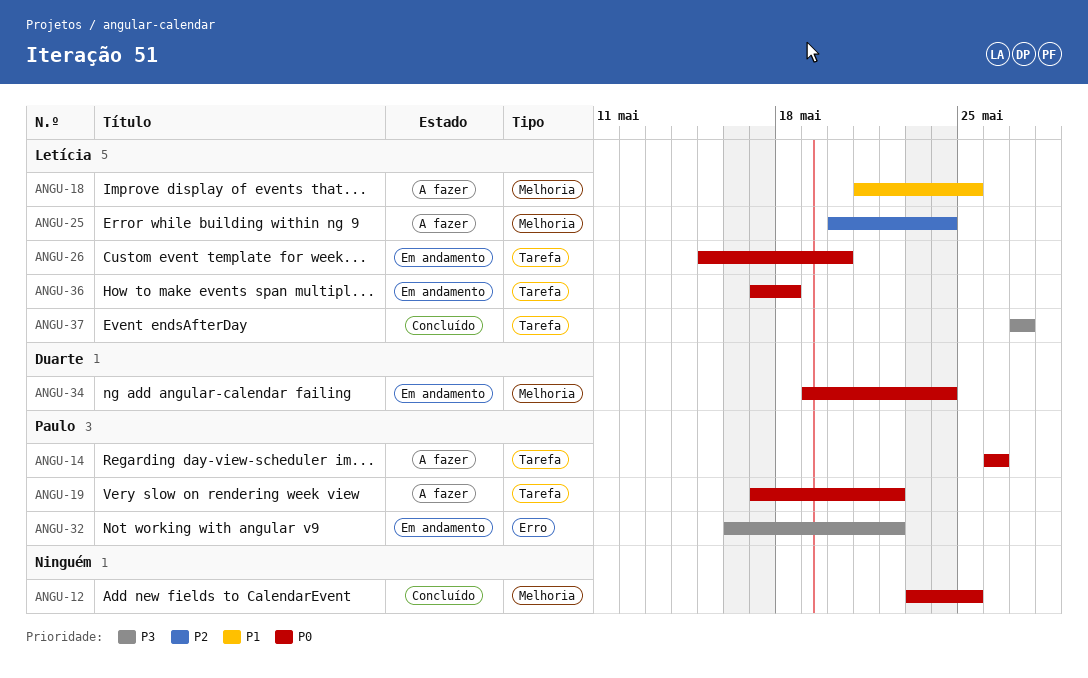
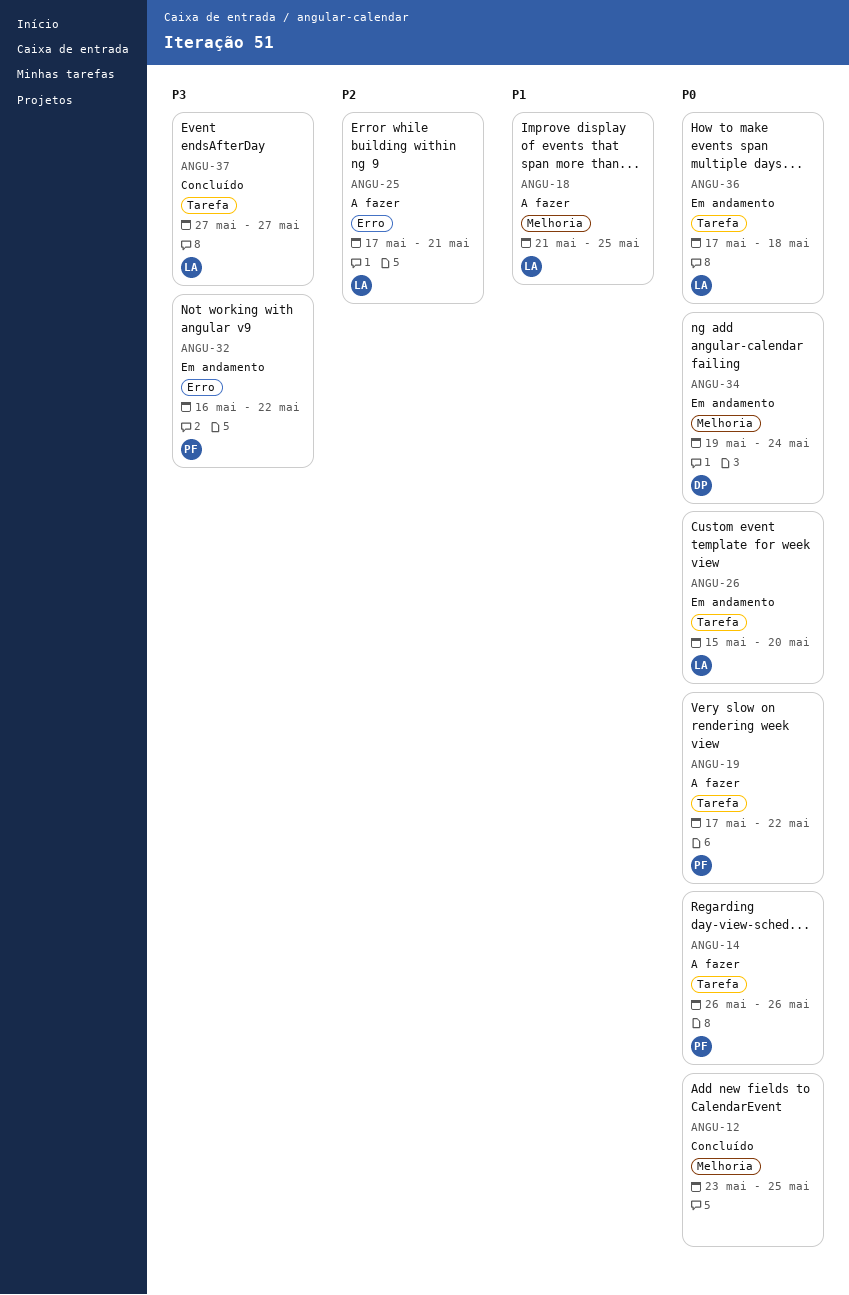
ANGU-25, label: Melhoria -> Erro
ANGU-25, start: May 20 -> May 17
ANGU-25, due: May 24 -> May 21

